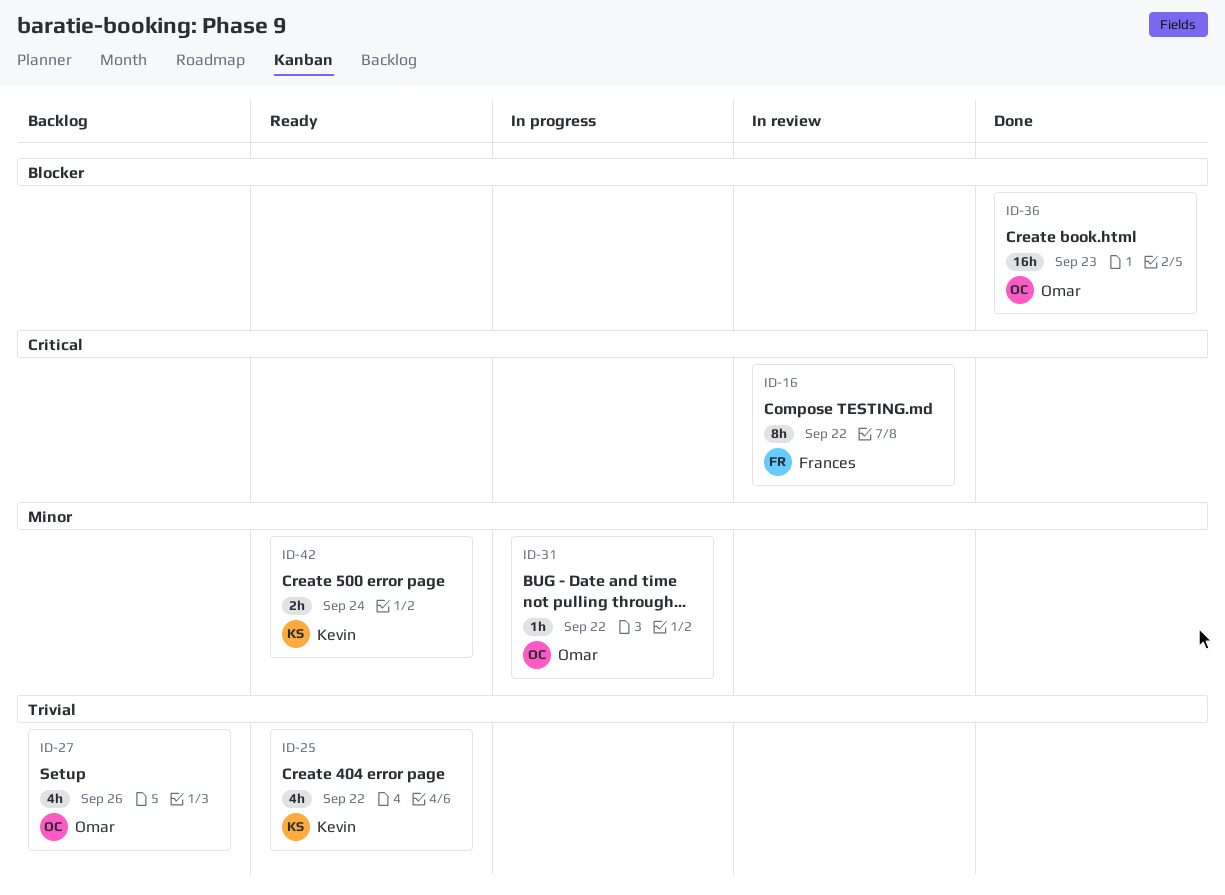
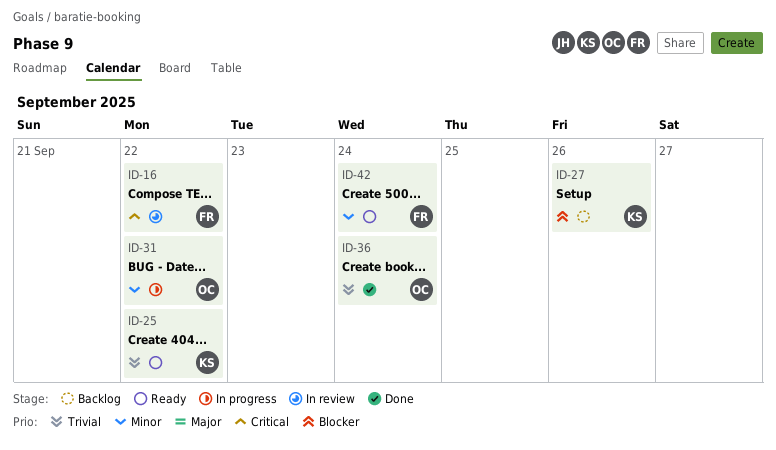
ID-27, owner: Omar -> Kevin
ID-27, priority: Trivial -> Blocker
ID-36, priority: Blocker -> Trivial
ID-36, due: Sep 23 -> Sep 24
ID-42, owner: Kevin -> Frances

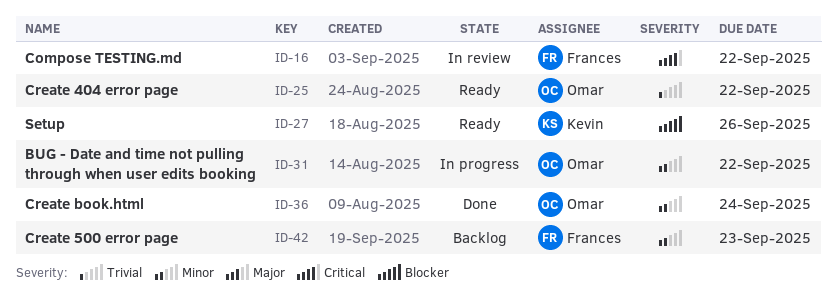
ID-25, owner: Kevin -> Omar
ID-27, status: Backlog -> Ready
ID-36, priority: Trivial -> Minor
ID-42, status: Ready -> Backlog
ID-42, due: Sep 24 -> Sep 23

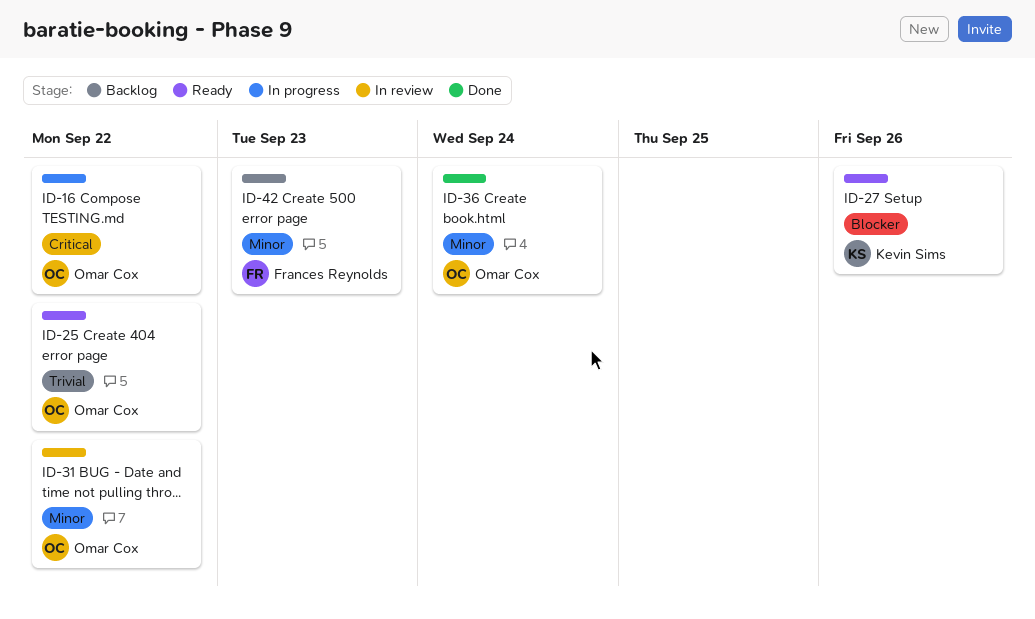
ID-16, status: In review -> In progress
ID-16, owner: Frances Reynolds -> Omar Cox
ID-31, status: In progress -> In review

